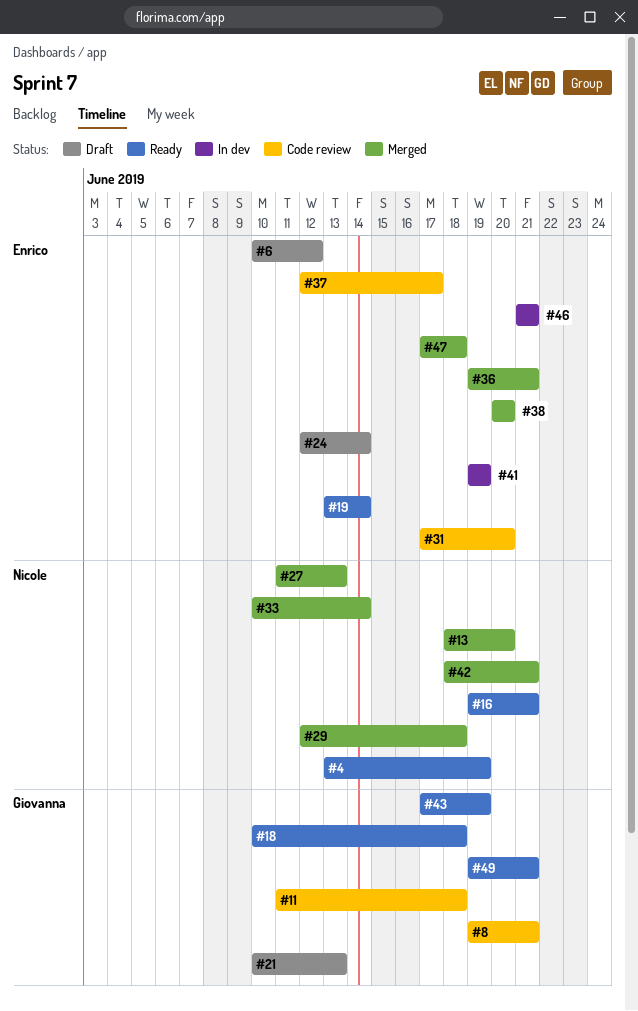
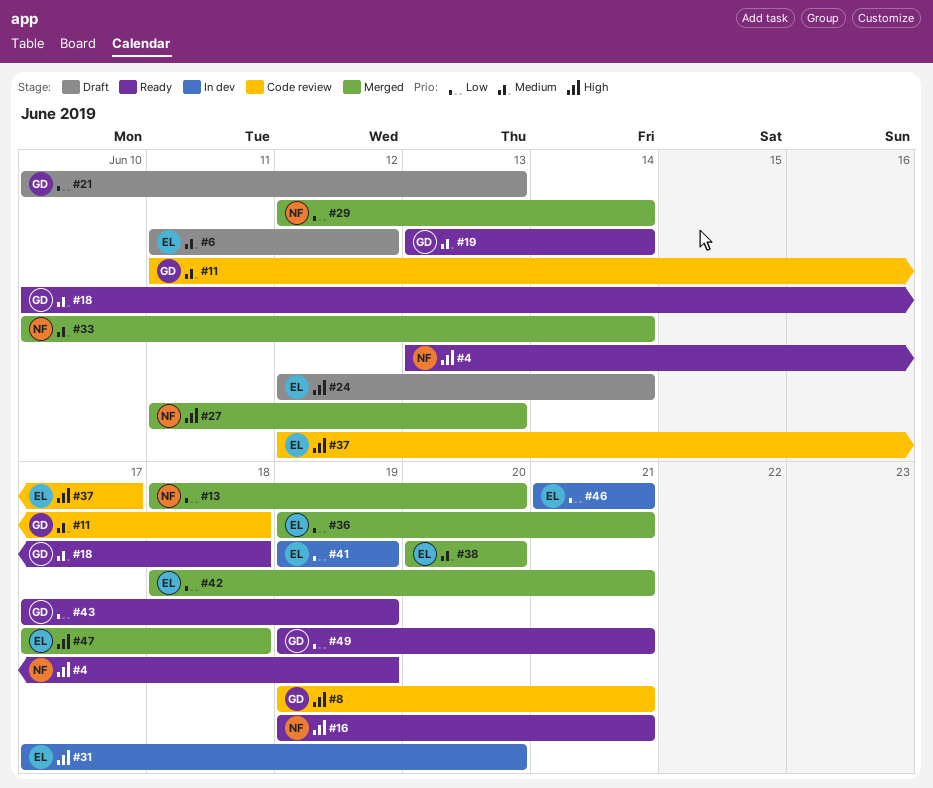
#6, start: Jun 10 -> Jun 11
#19, owner: Enrico -> Giovanna
#29, due: Jun 18 -> Jun 14
#31, status: Code review -> In dev
#42, owner: Nicole -> Enrico

